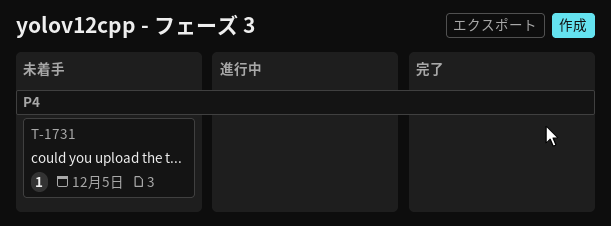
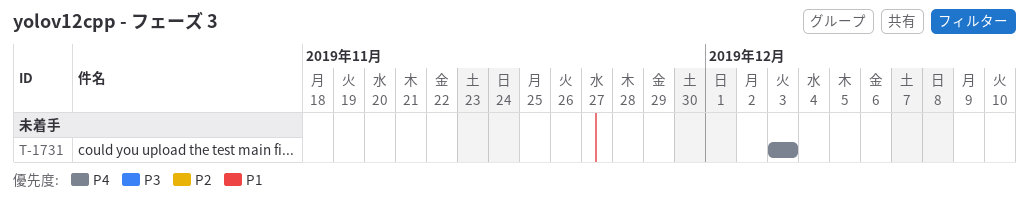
T-1731, due: Dec 5 -> Dec 3

